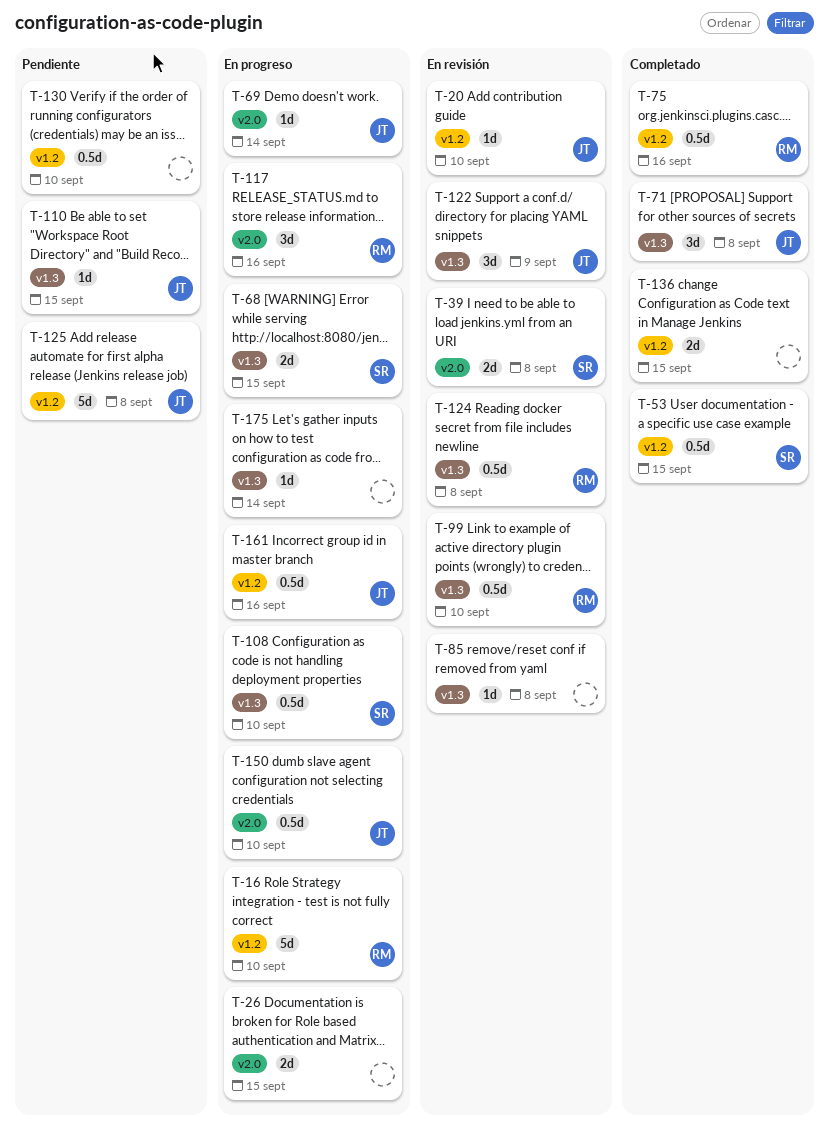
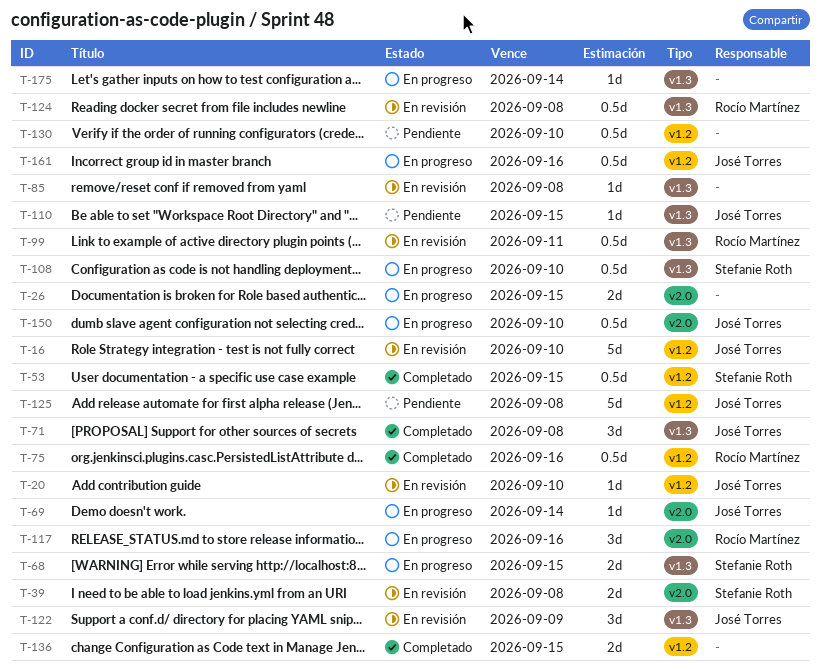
T-16, status: En progreso -> En revisión
T-16, owner: Rocío Martínez -> José Torres
T-99, due: Sep 10 -> Sep 11

